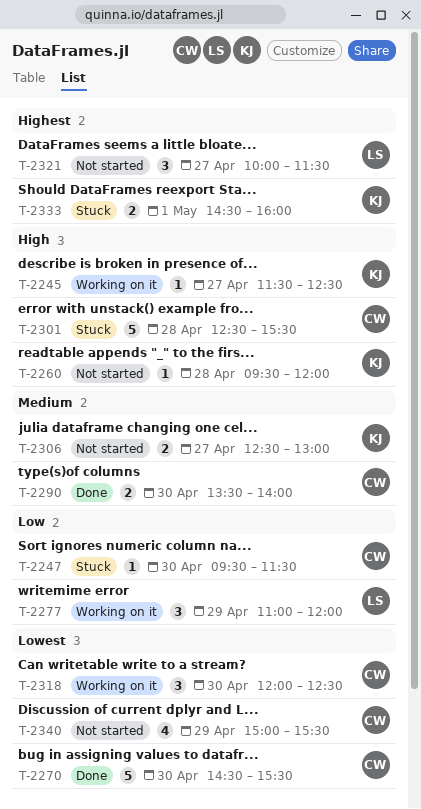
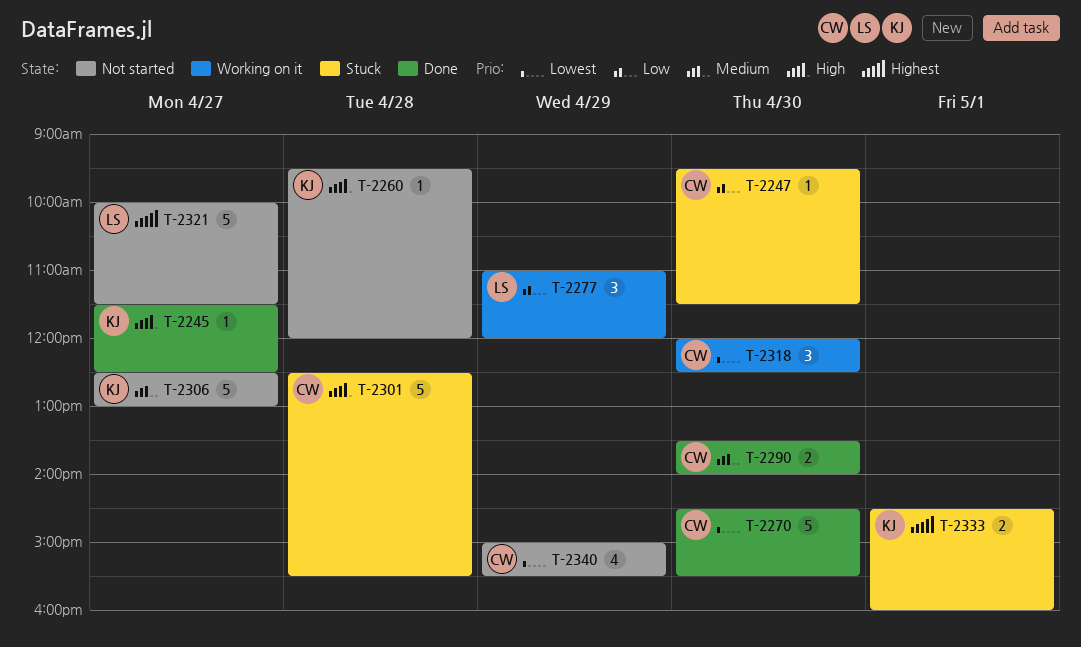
T-2245, status: Working on it -> Done
T-2306, estimate: 2 -> 5
T-2321, estimate: 3 -> 5

